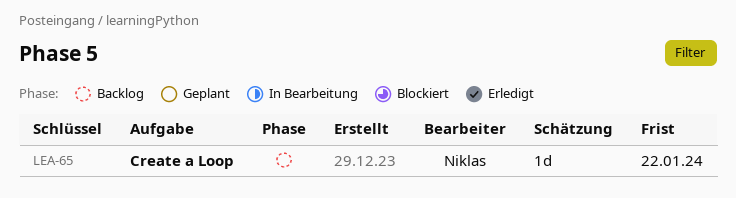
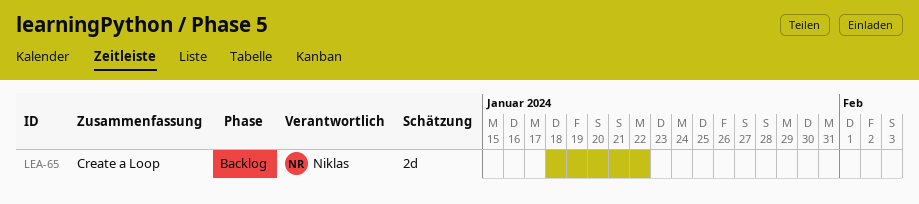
LEA-65, estimate: 1d -> 2d

